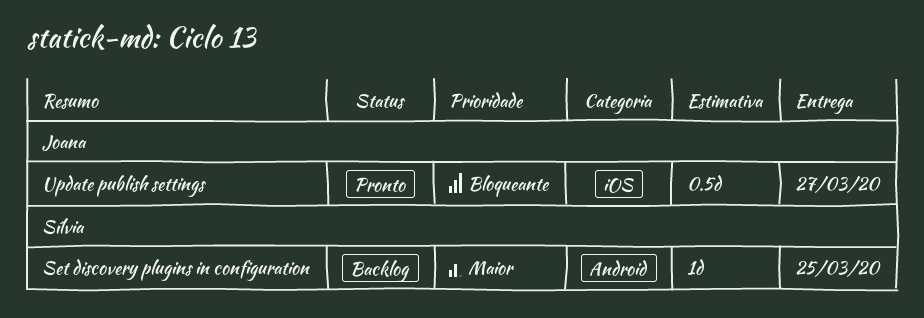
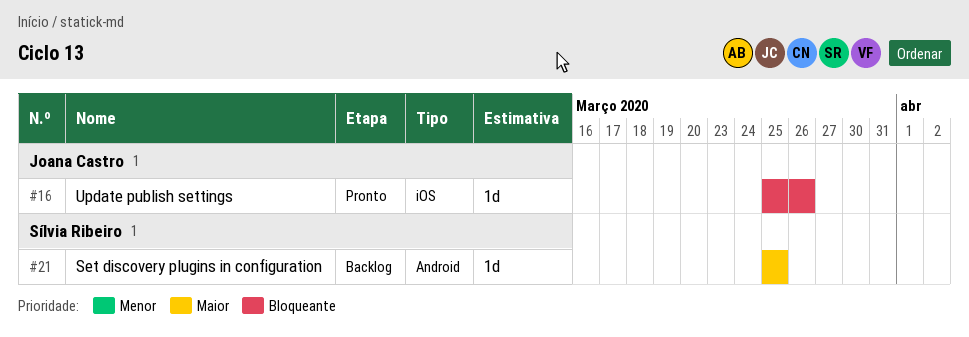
Update publish settings, estimate: 0.5d -> 1d
Update publish settings, due: Mar 27 -> Mar 26

